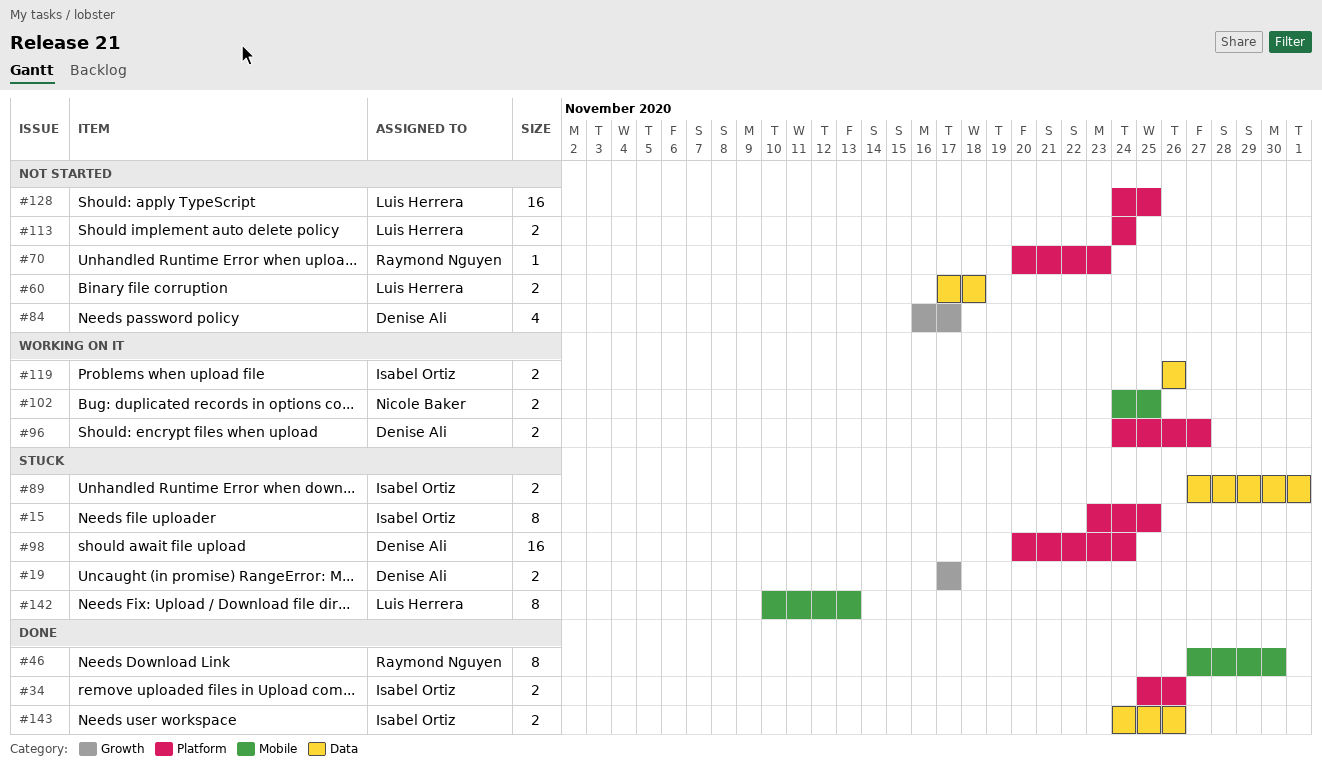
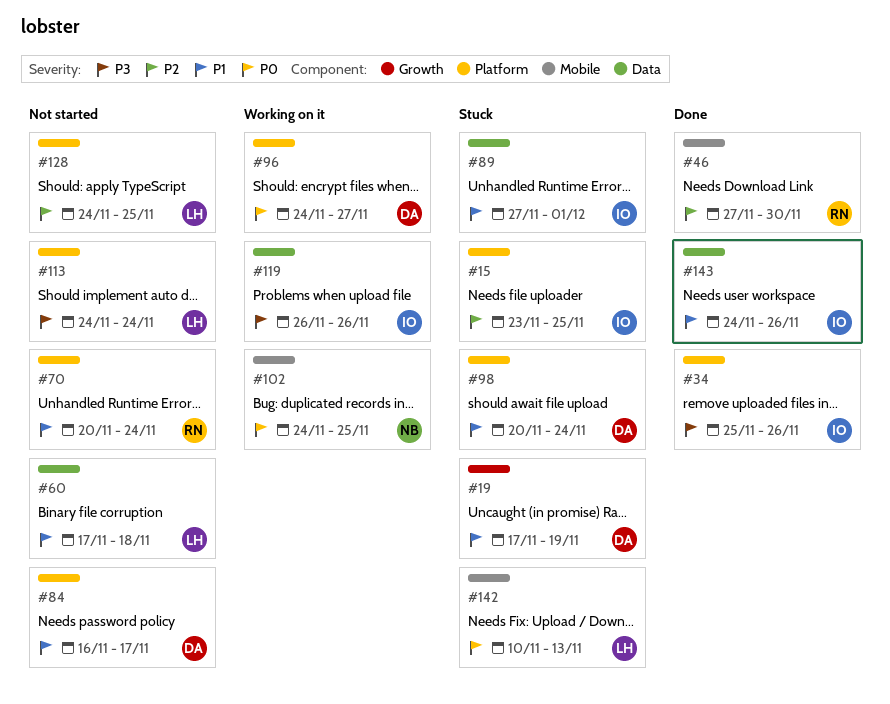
#19, due: Nov 17 -> Nov 19
#70, due: Nov 23 -> Nov 24
#84, label: Growth -> Platform

